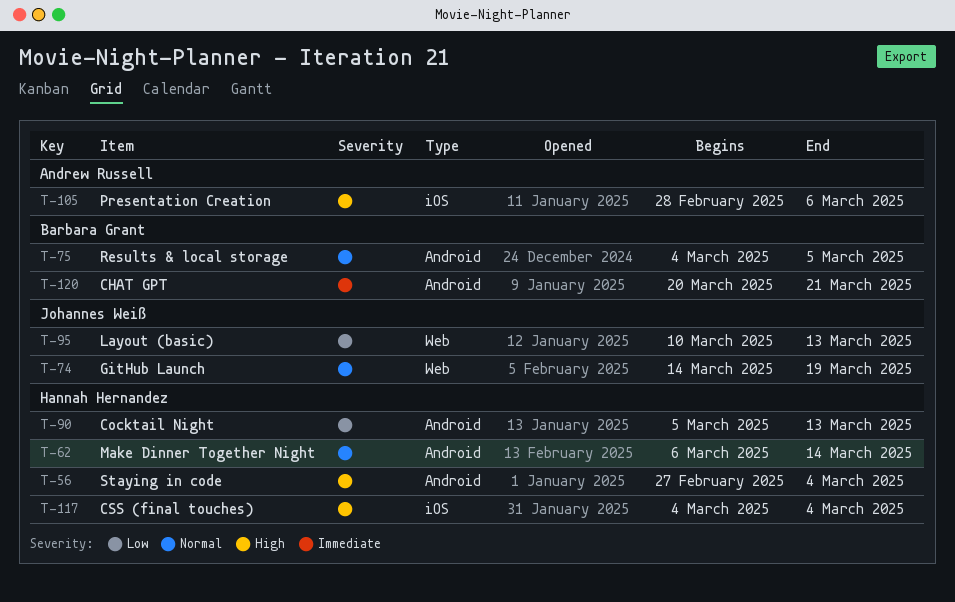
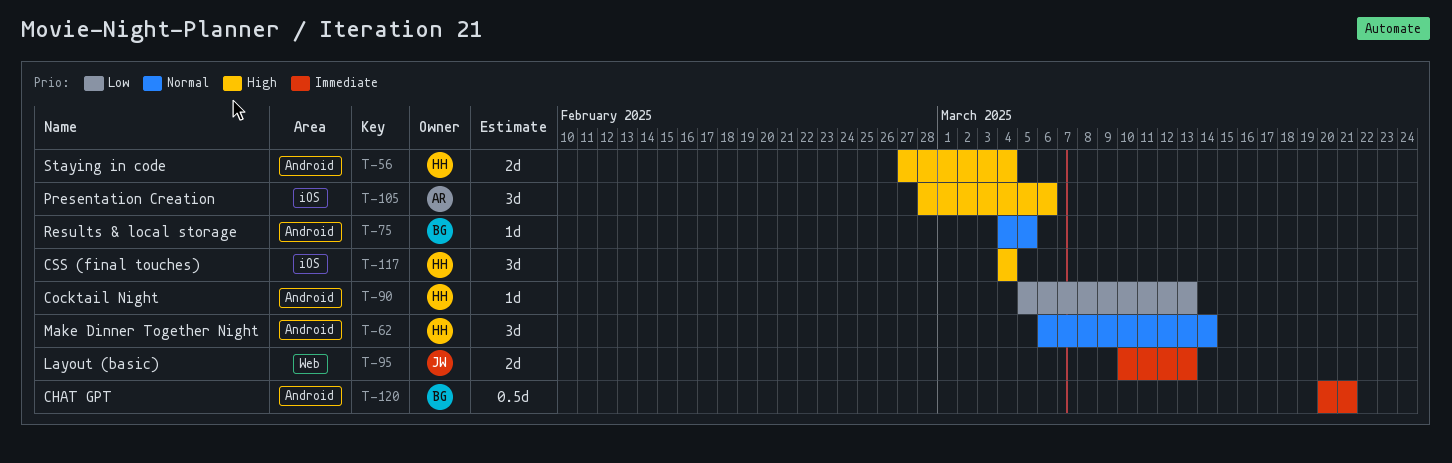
T-74: present -> none
T-95, priority: Low -> Immediate

